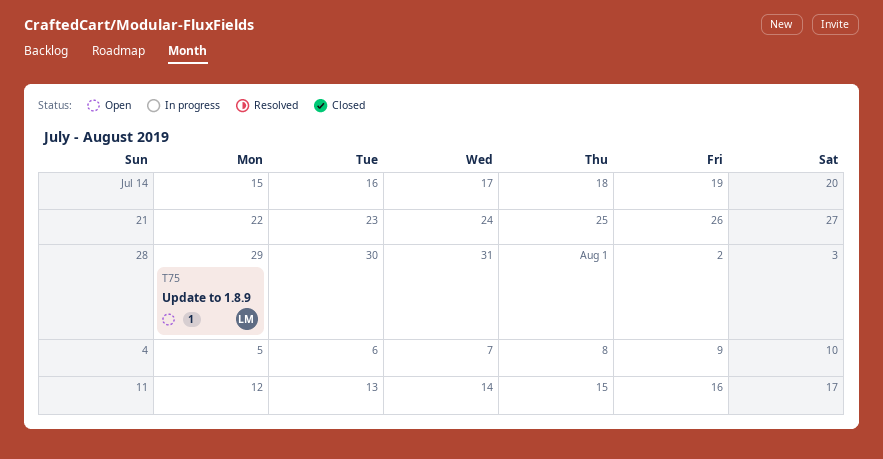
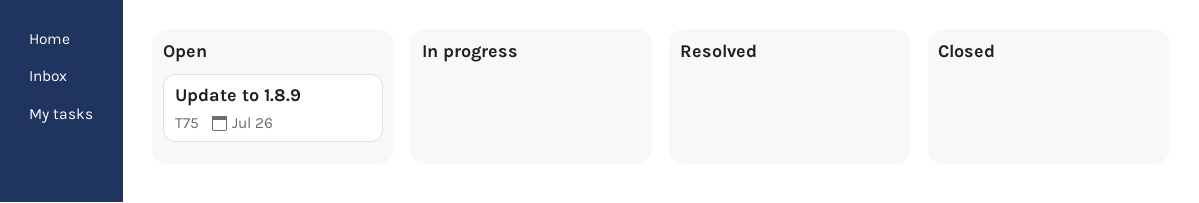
T75, due: Jul 29 -> Jul 26

